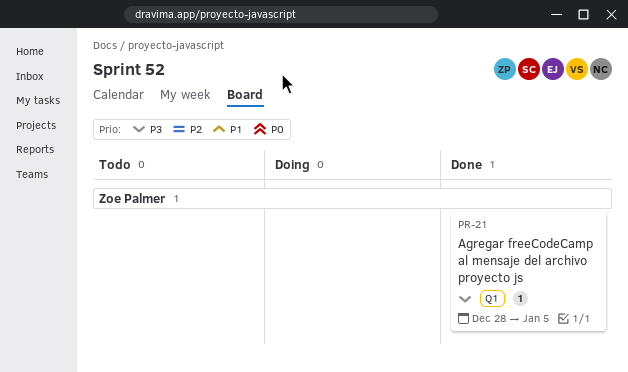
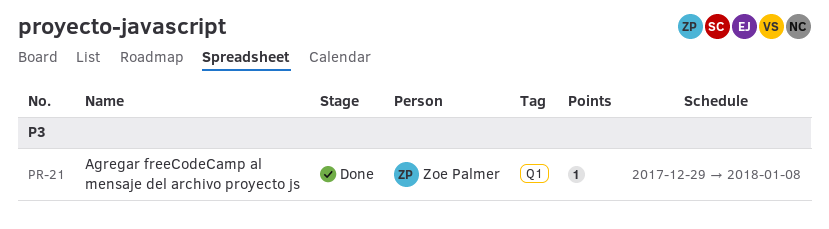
PR-21, start: Dec 28 -> Dec 29
PR-21, due: Jan 5 -> Jan 8

